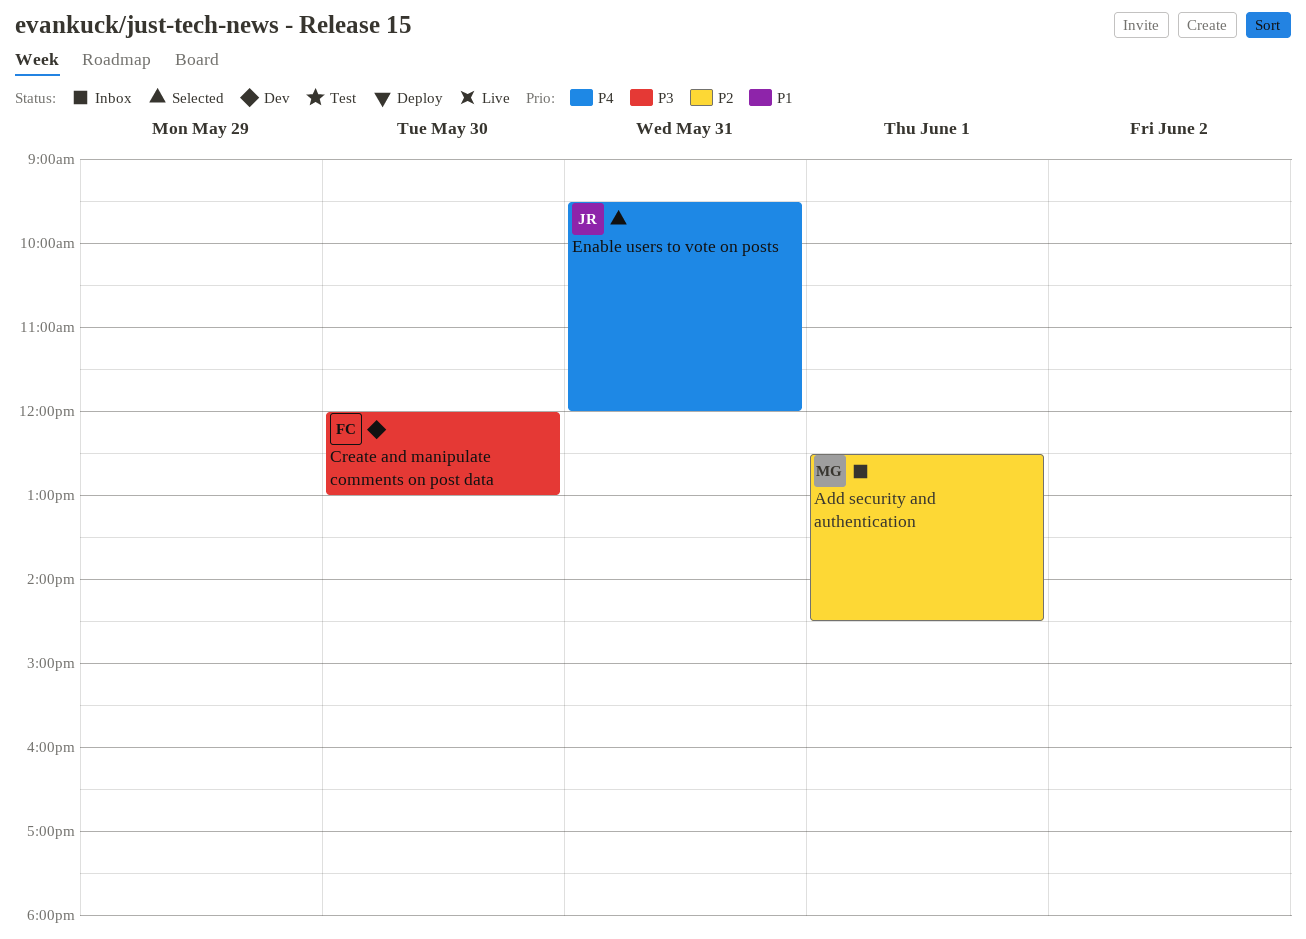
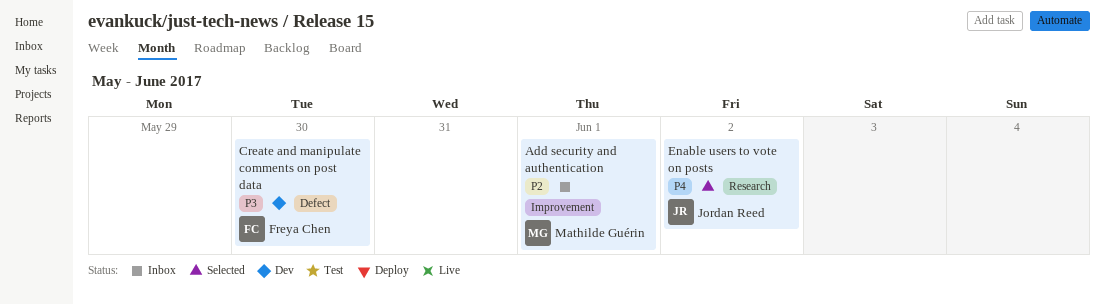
Enable users to vote on posts, day: May 31 -> Jun 2

